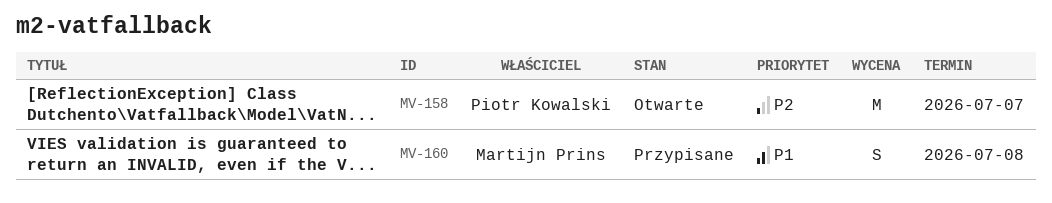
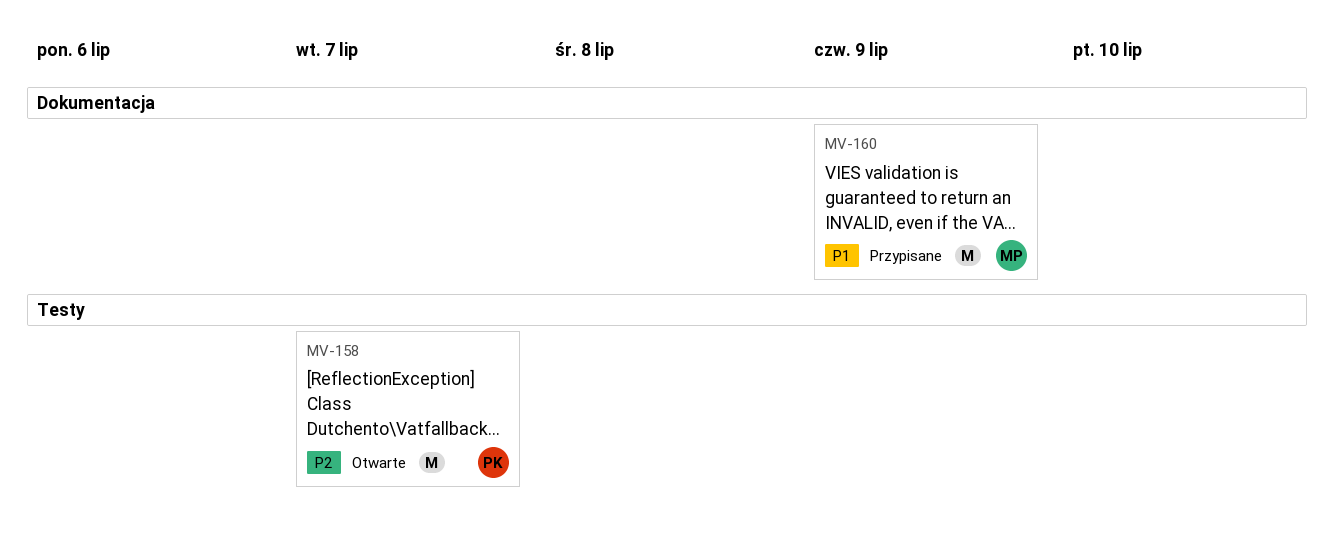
MV-160, estimate: S -> M
MV-160, due: Jul 8 -> Jul 9

